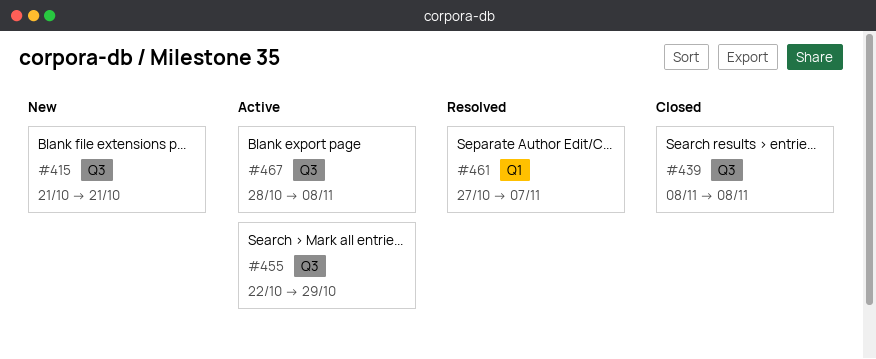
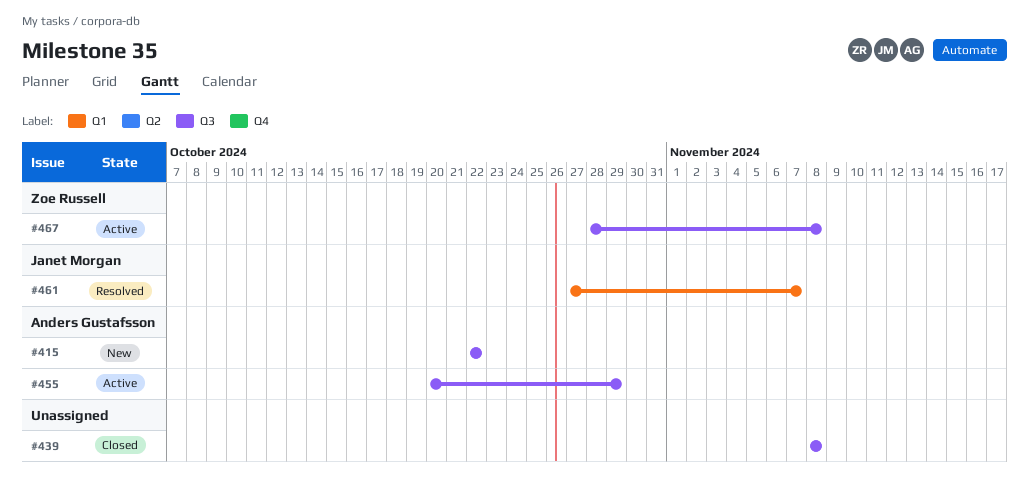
#415, start: Oct 21 -> Oct 22
#415, due: Oct 21 -> Oct 22
#455, start: Oct 22 -> Oct 20

